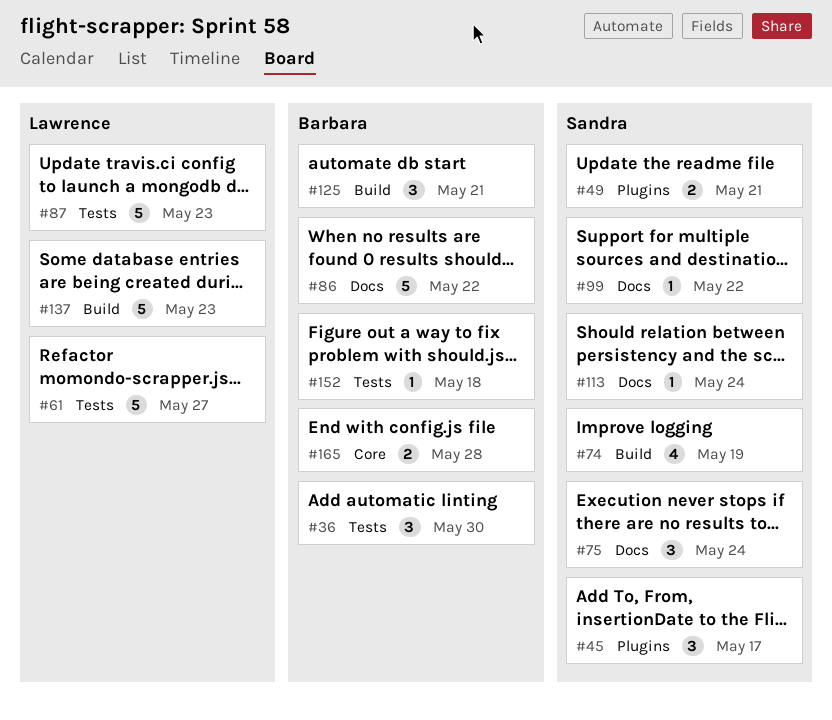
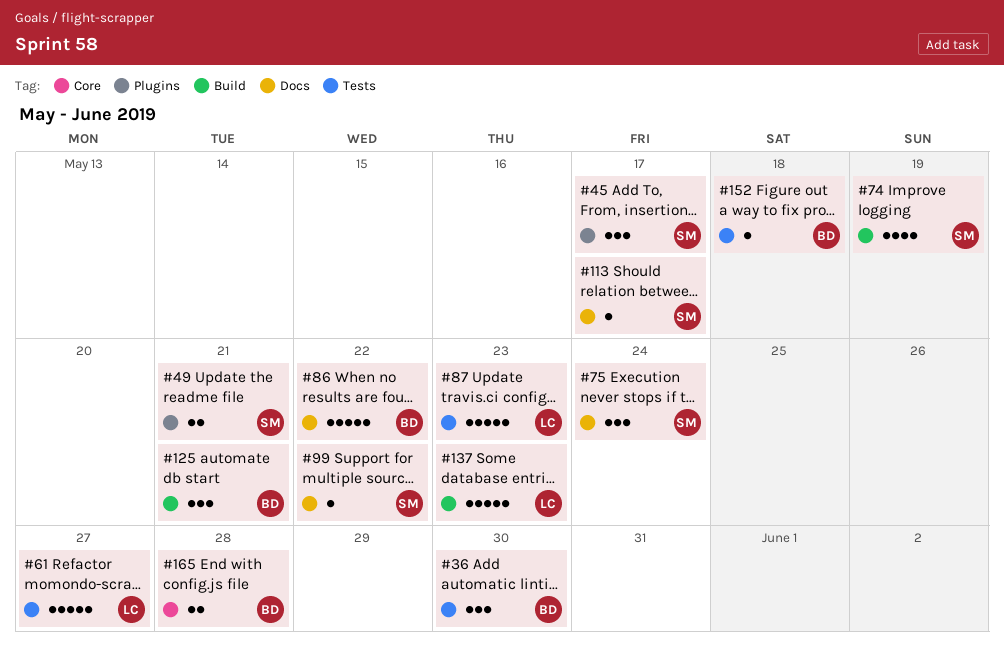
#113, due: May 24 -> May 17

